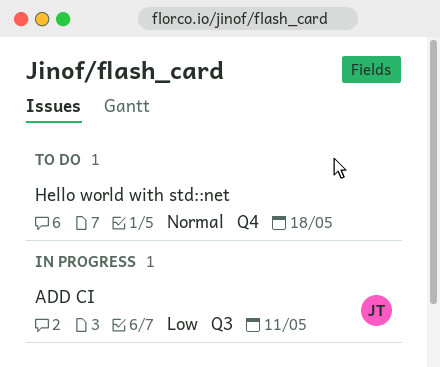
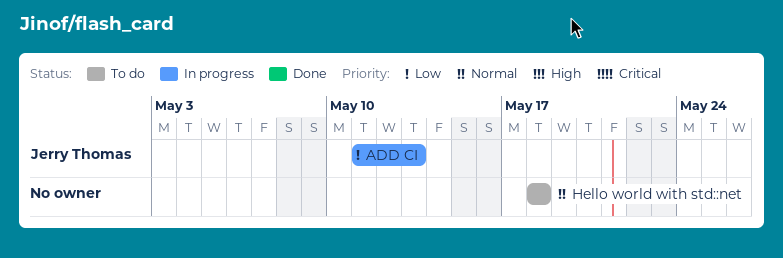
ADD CI, due: May 11 -> May 13

